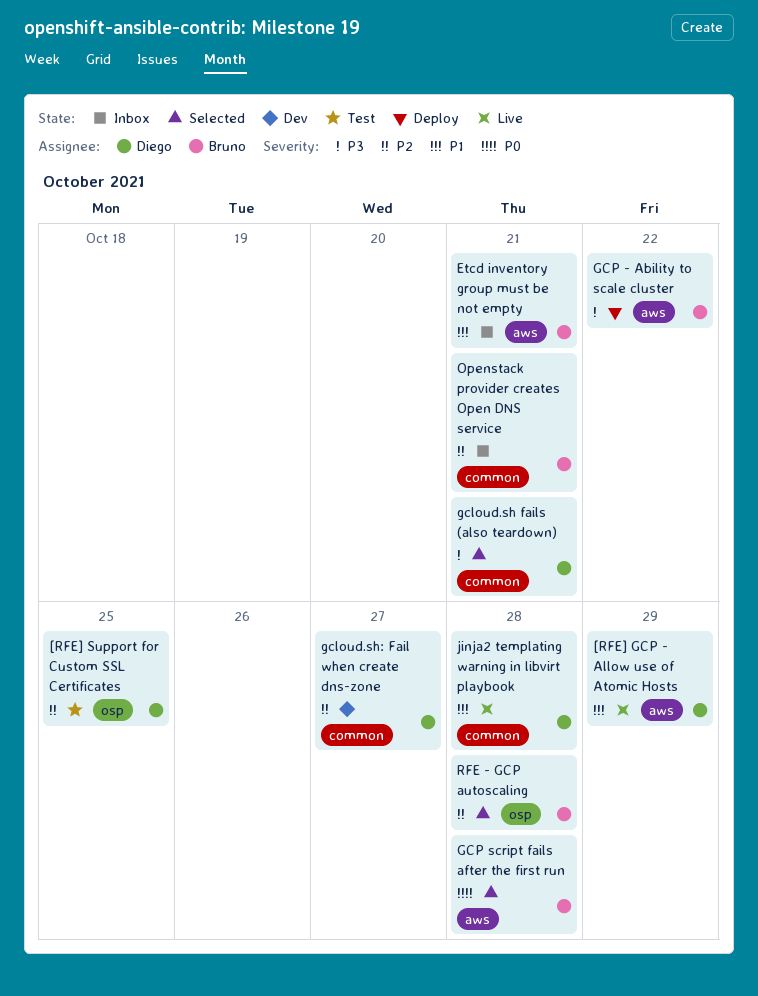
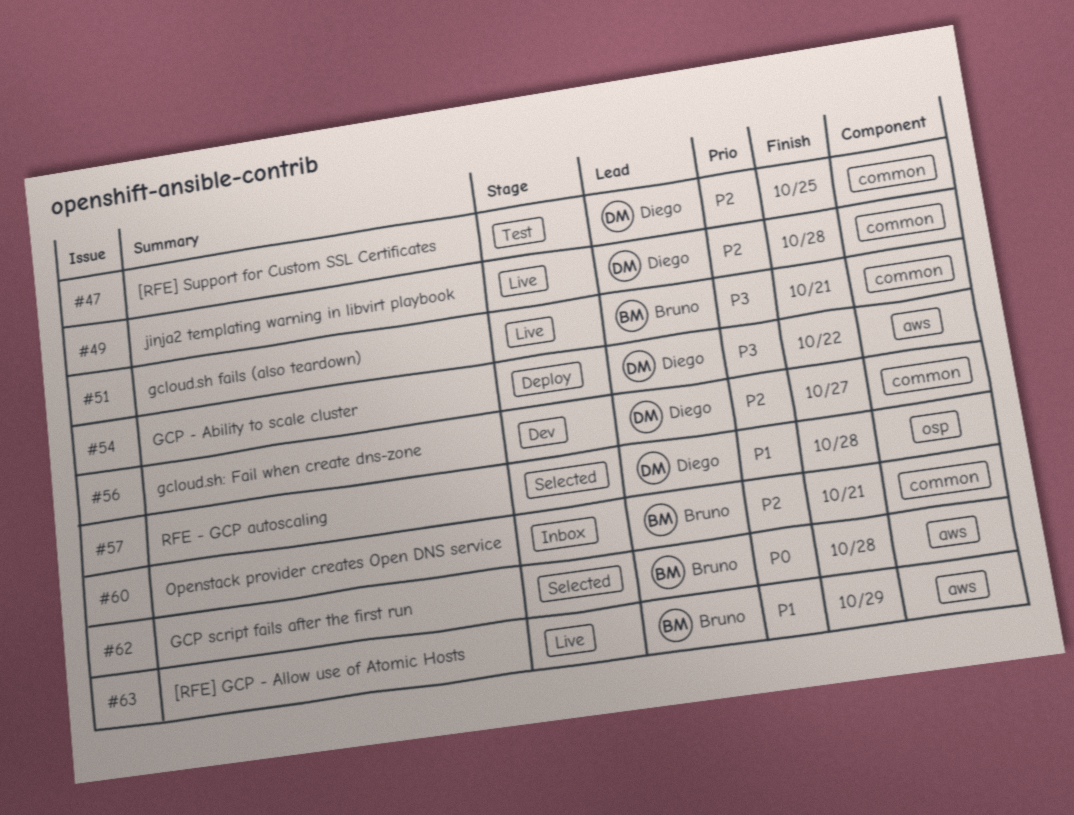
[RFE] GCP - Allow use of Atomic Hosts, owner: Diego -> Bruno
[RFE] Support for Custom SSL Certificates, label: osp -> common
Etcd inventory group must be not empty: present -> none
gcloud.sh fails (also teardown), status: Selected -> Live
gcloud.sh fails (also teardown), owner: Diego -> Bruno
GCP - Ability to scale cluster, owner: Bruno -> Diego
jinja2 templating warning in libvirt playbook, priority: P1 -> P2
RFE - GCP autoscaling, owner: Bruno -> Diego
RFE - GCP autoscaling, priority: P2 -> P1

